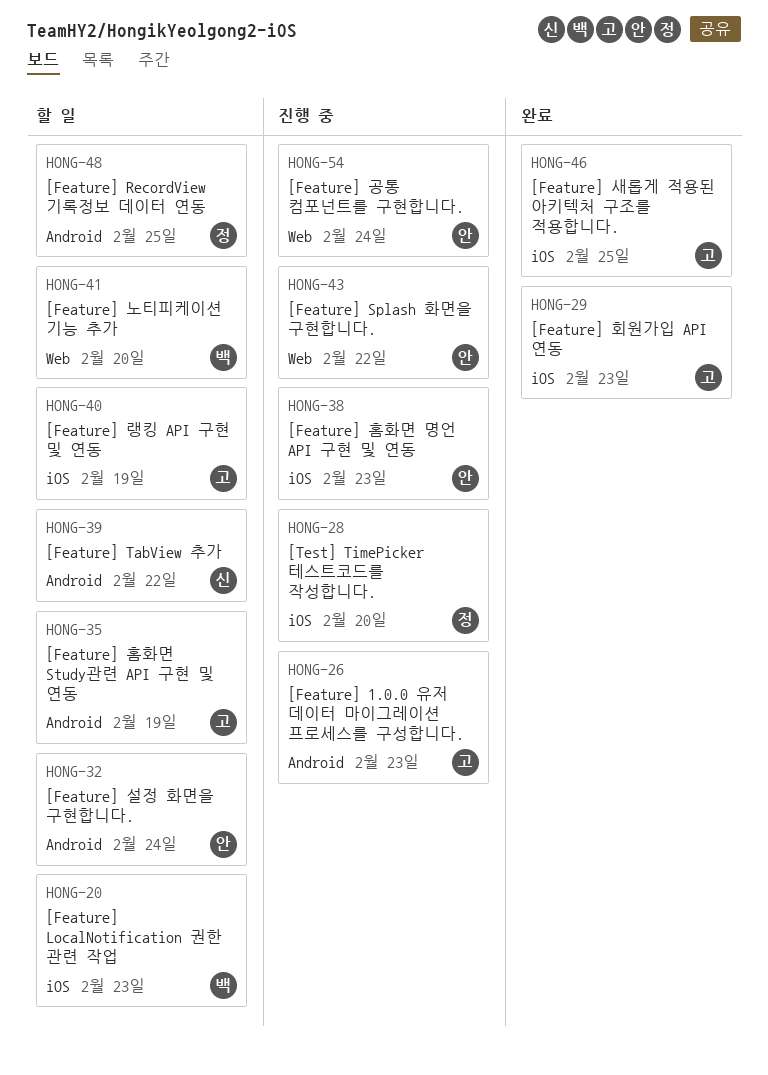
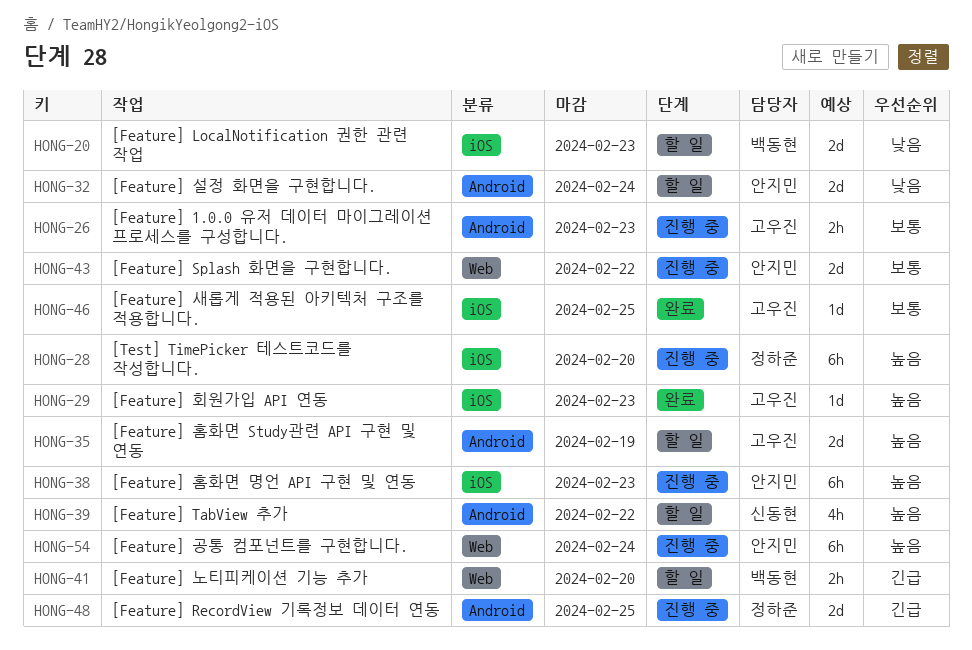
HONG-40: present -> none
HONG-48, status: 할 일 -> 진행 중

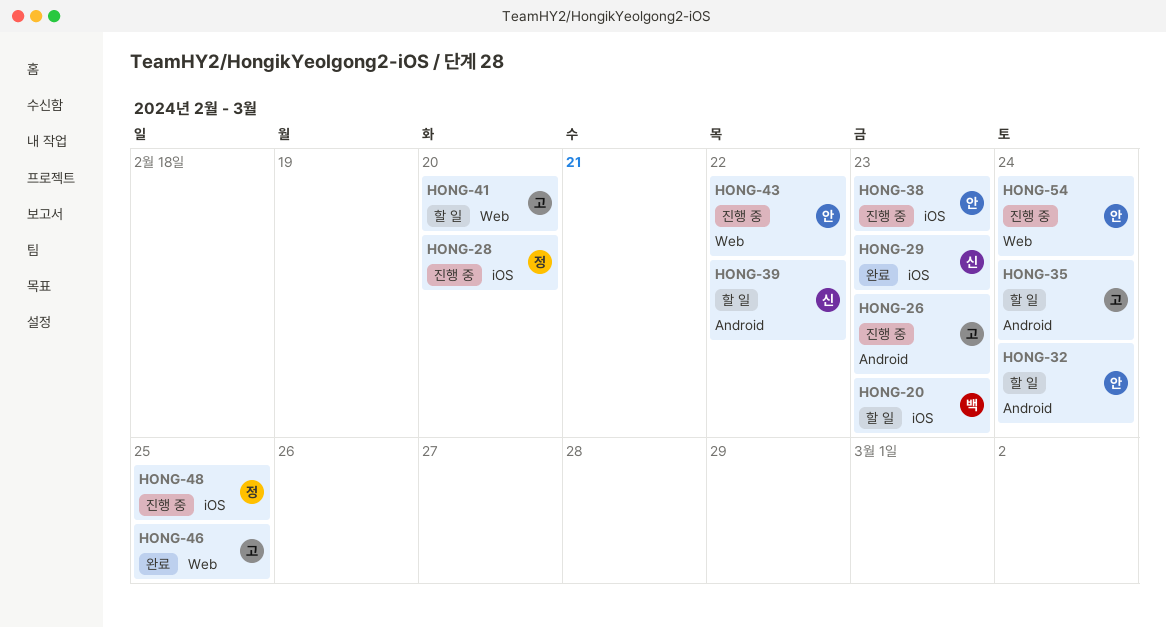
HONG-29, owner: 고우진 -> 신동현
HONG-35, due: Feb 19 -> Feb 24
HONG-41, owner: 백동현 -> 고우진
HONG-46, label: iOS -> Web
HONG-48, label: Android -> iOS

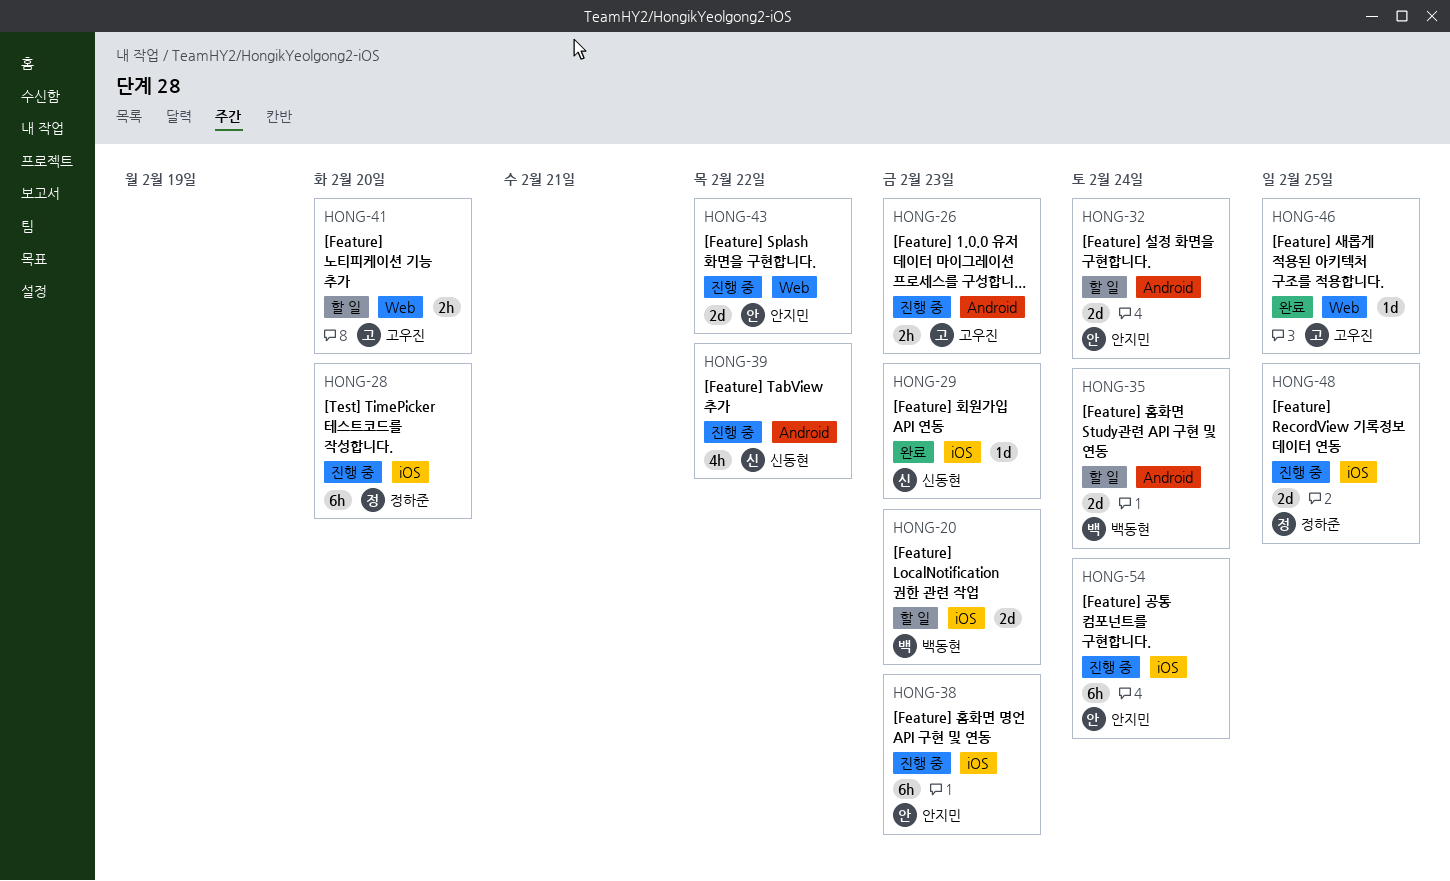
HONG-35, owner: 고우진 -> 백동현
HONG-39, status: 할 일 -> 진행 중
HONG-54, label: Web -> iOS

